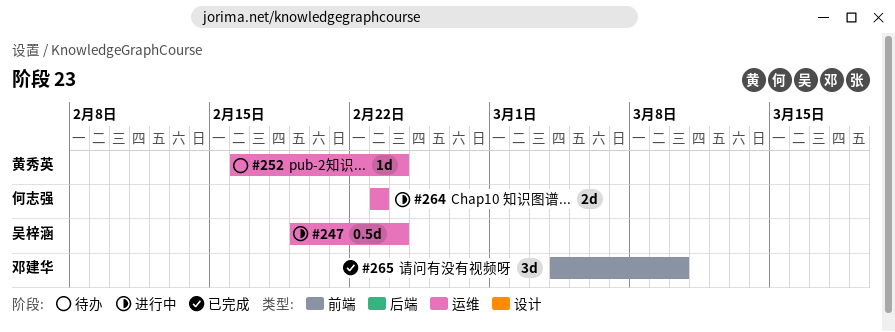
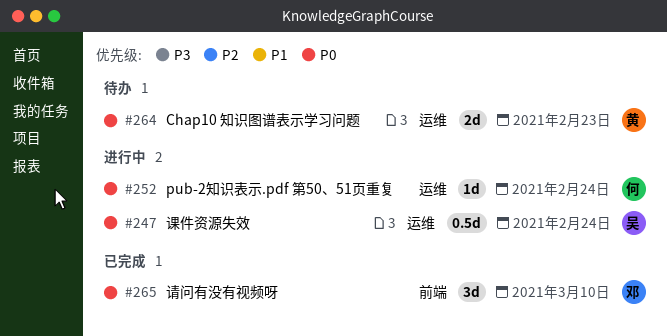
#252, status: 待办 -> 进行中
#252, owner: 黄秀英 -> 何志强
#264, status: 进行中 -> 待办
#264, owner: 何志强 -> 黄秀英

